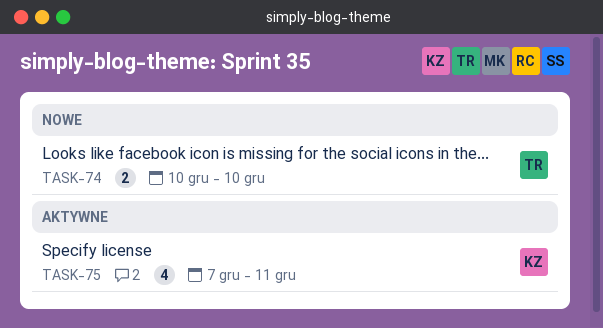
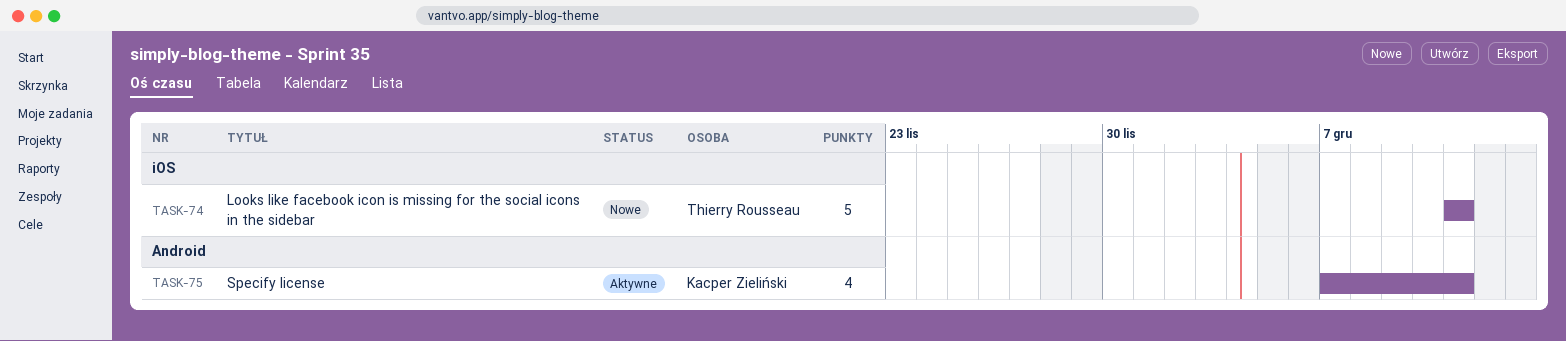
TASK-74, estimate: 2 -> 5
TASK-74, start: Dec 10 -> Dec 11
TASK-74, due: Dec 10 -> Dec 11

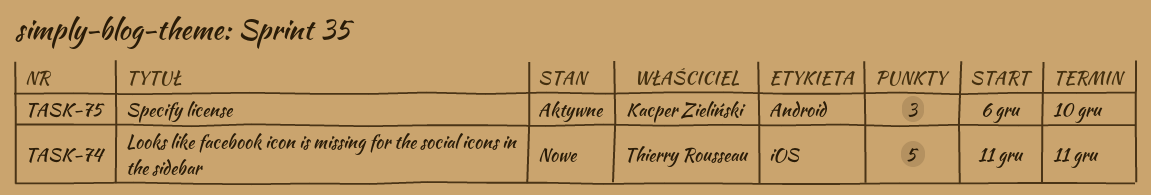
TASK-75, estimate: 4 -> 3
TASK-75, start: Dec 7 -> Dec 6
TASK-75, due: Dec 11 -> Dec 10

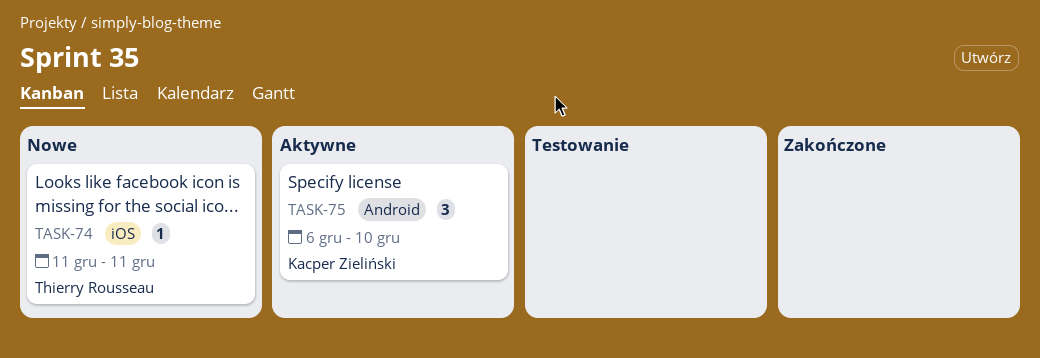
TASK-74, estimate: 5 -> 1

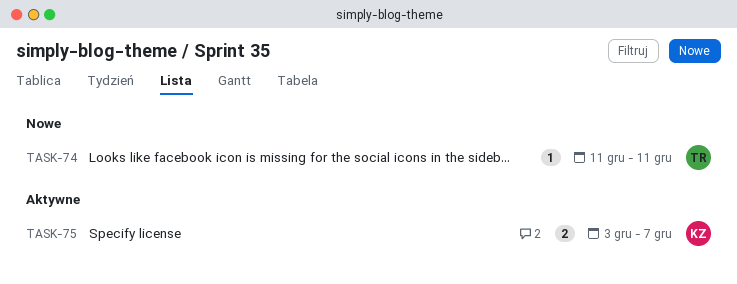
TASK-75, estimate: 3 -> 2
TASK-75, start: Dec 6 -> Dec 3
TASK-75, due: Dec 10 -> Dec 7

